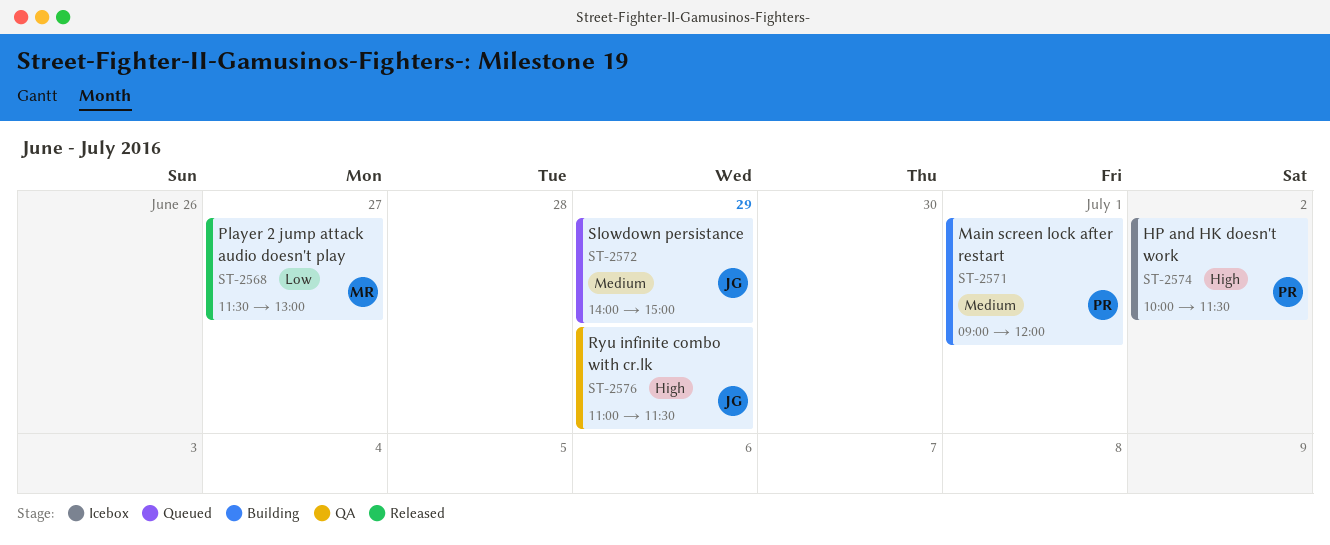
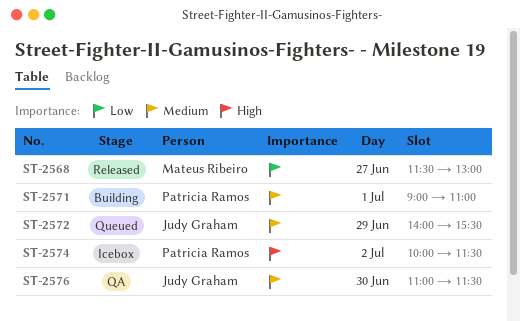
ST-2571, ends: 12:00 -> 11:00
ST-2572, ends: 15:00 -> 15:30
ST-2576, priority: High -> Medium
ST-2576, day: Jun 29 -> Jun 30

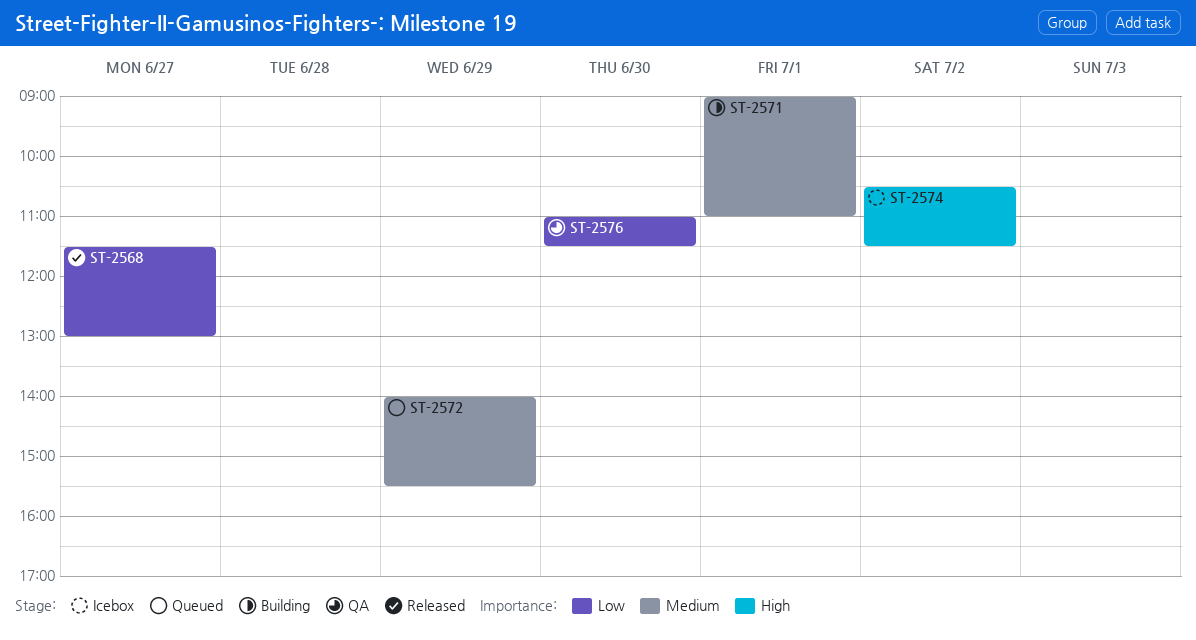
ST-2574, begins: 10:00 -> 10:30
ST-2576, priority: Medium -> Low

